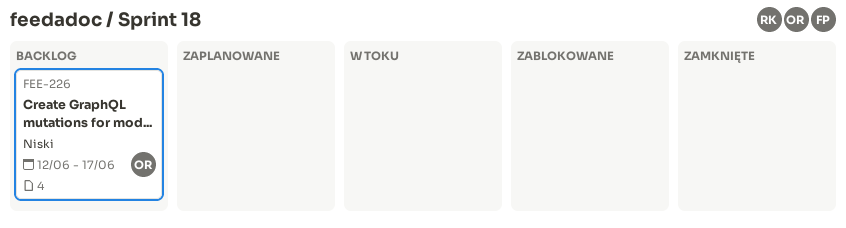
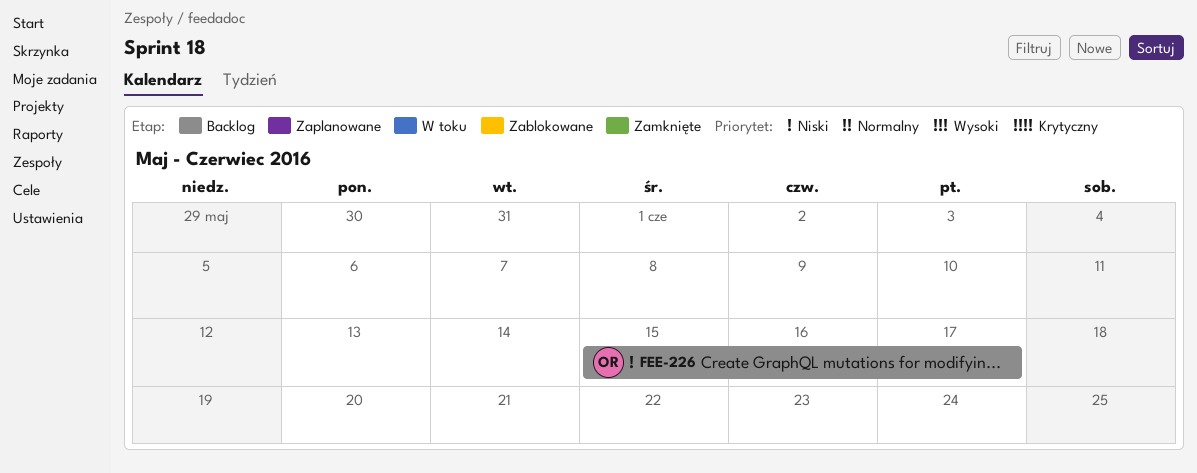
FEE-226, start: Jun 12 -> Jun 15

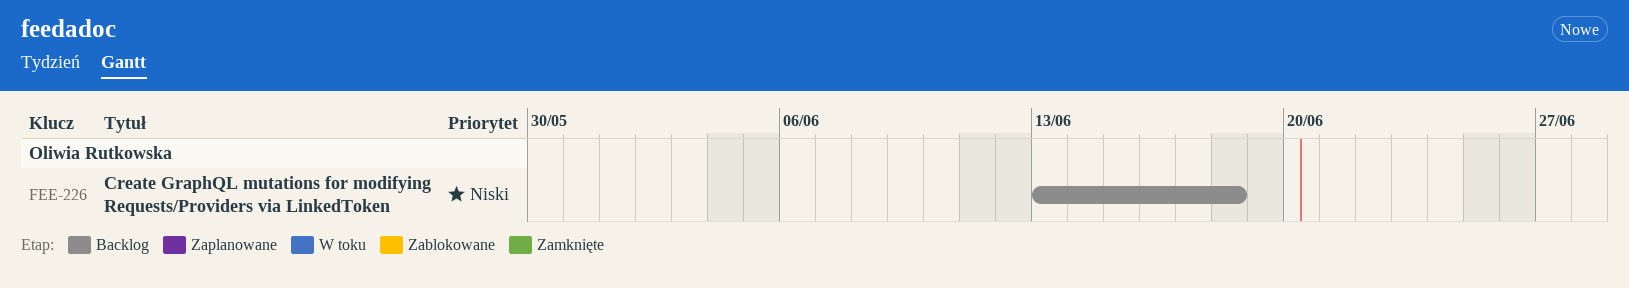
FEE-226, start: Jun 15 -> Jun 13
FEE-226, due: Jun 17 -> Jun 18

